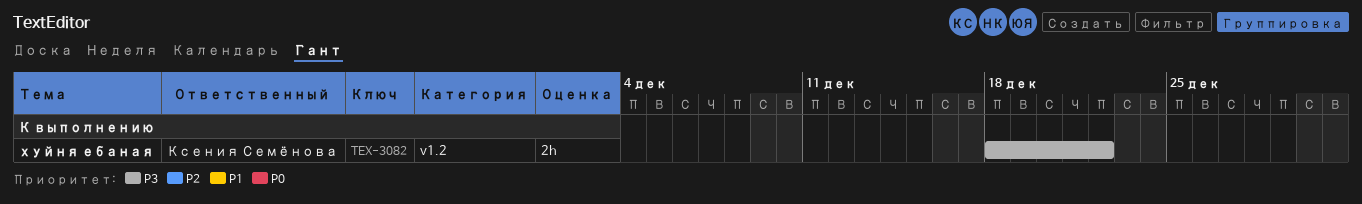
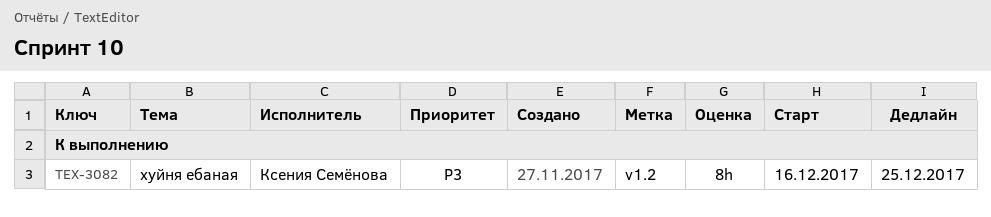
TEX-3082, estimate: 2h -> 8h
TEX-3082, start: Dec 18 -> Dec 16
TEX-3082, due: Dec 22 -> Dec 25

